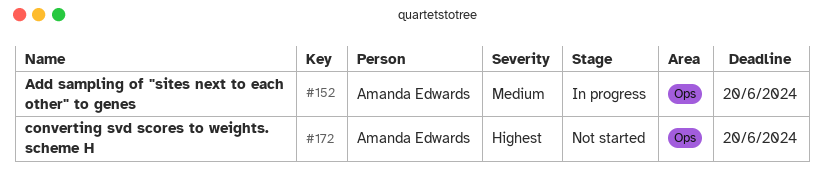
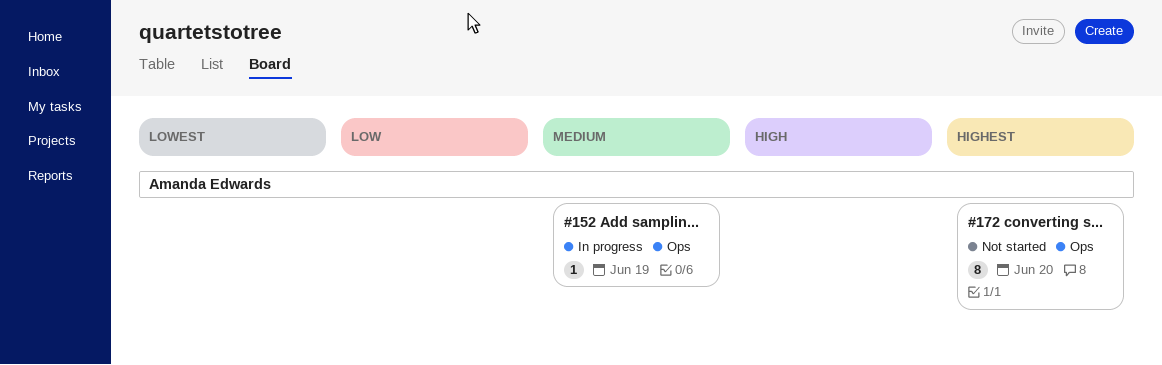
#152, due: Jun 20 -> Jun 19

